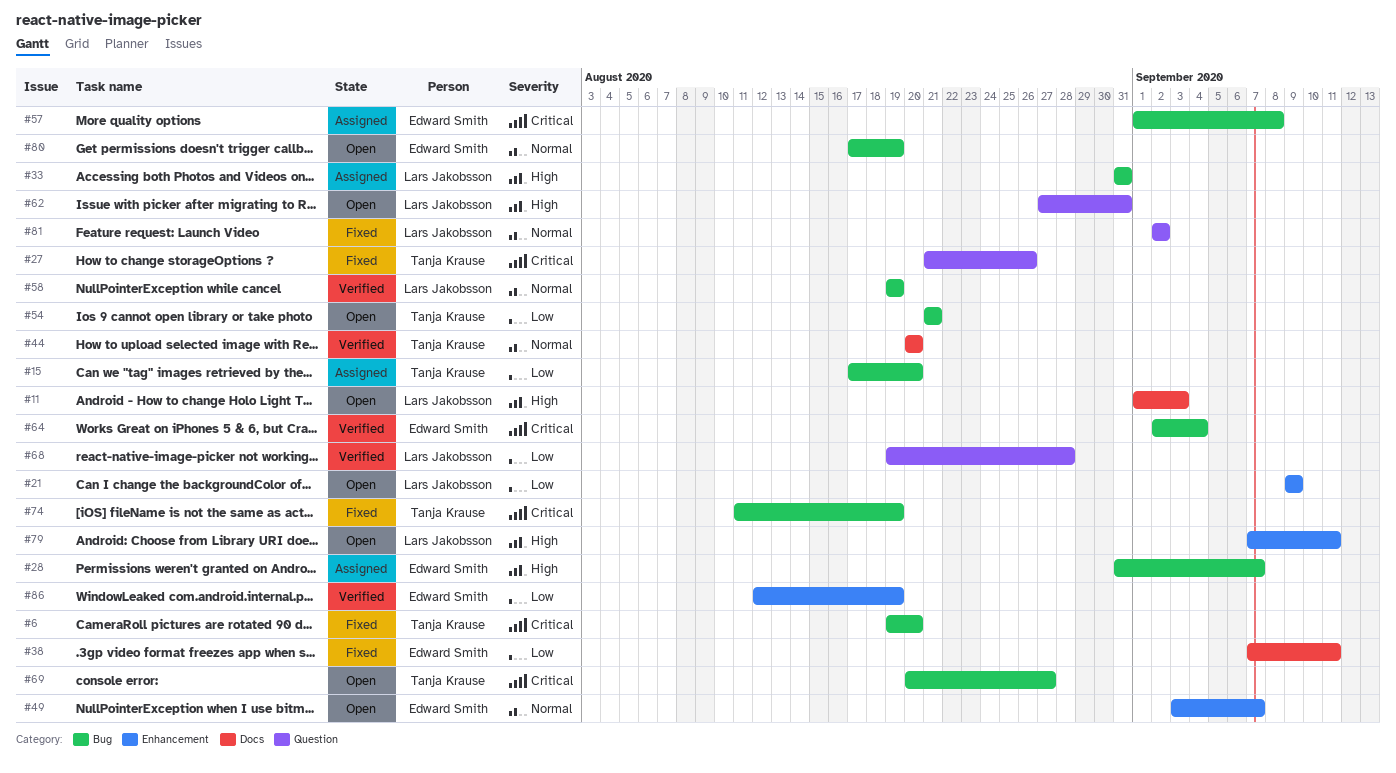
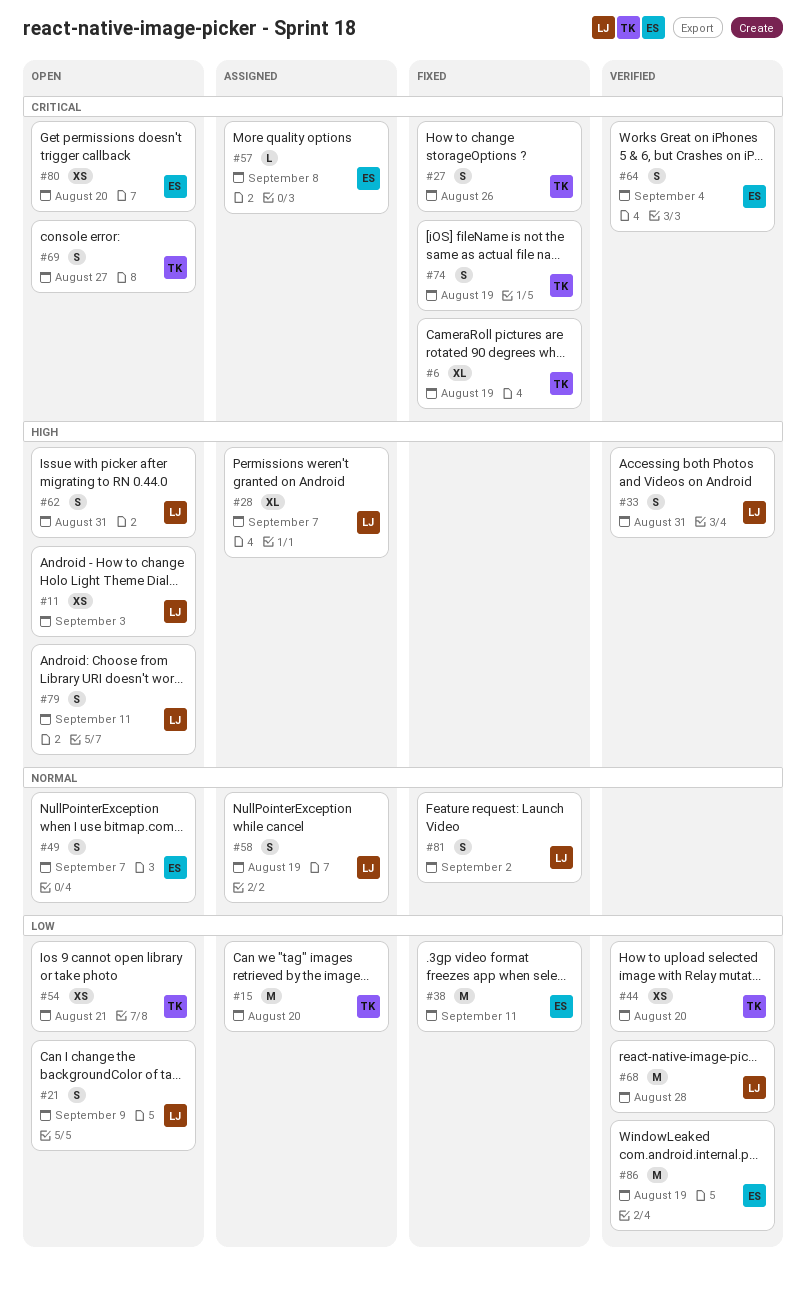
#6, due: Aug 20 -> Aug 19
#28, owner: Edward Smith -> Lars Jakobsson
#33, status: Assigned -> Verified
#44, priority: Normal -> Low
#58, status: Verified -> Assigned
#80, priority: Normal -> Critical
#80, due: Aug 19 -> Aug 20

